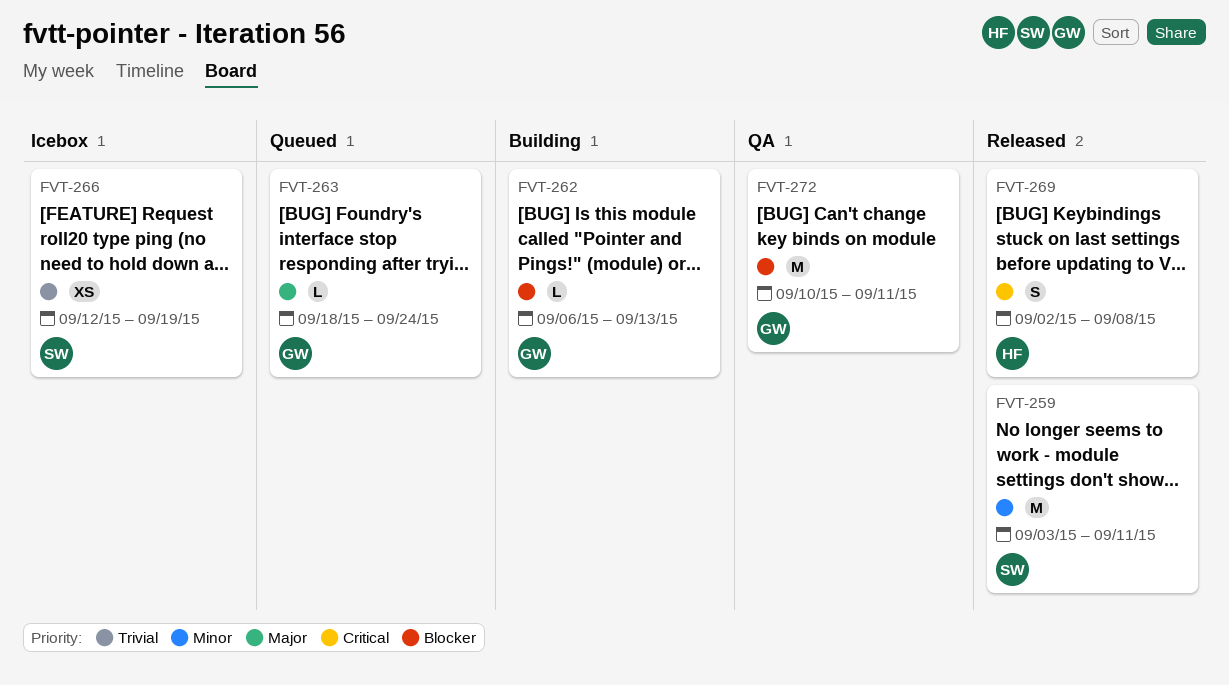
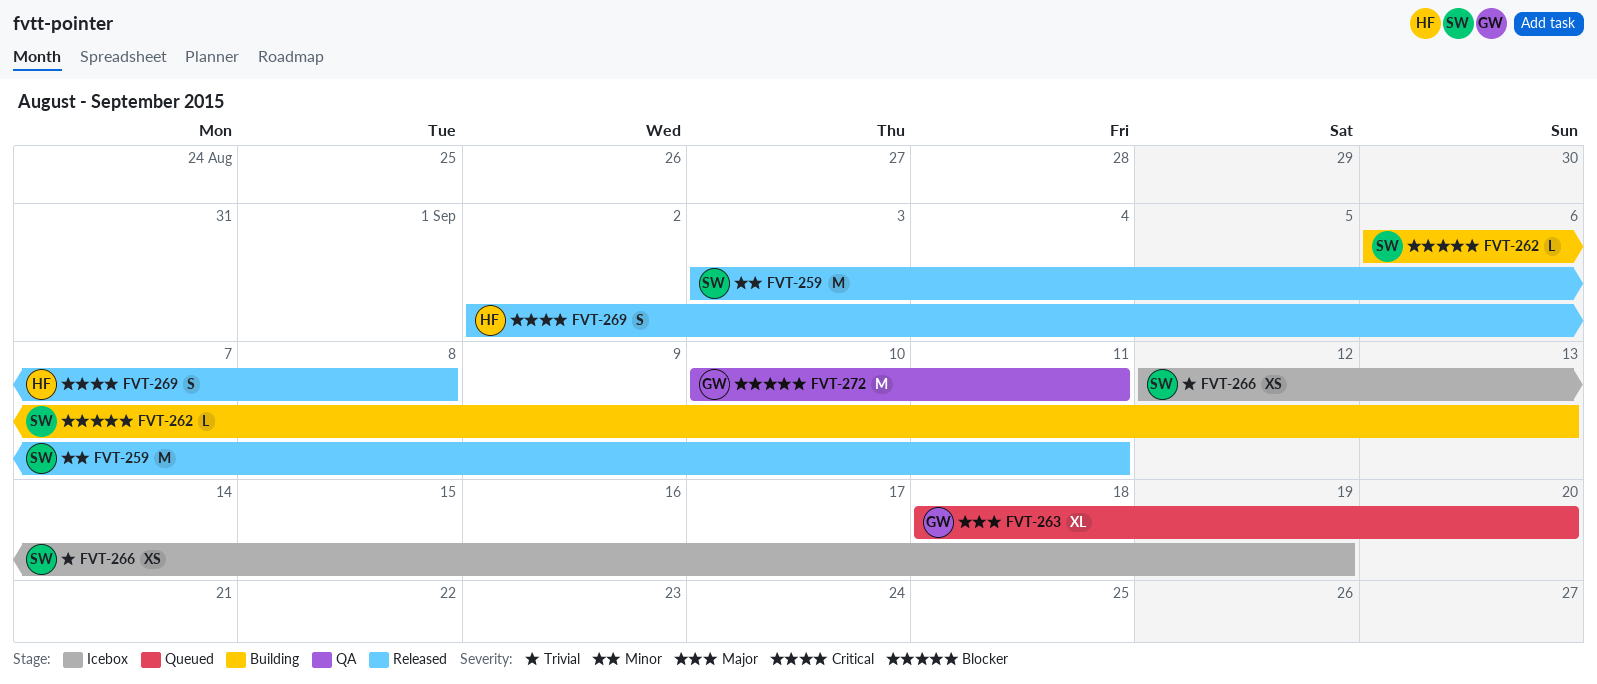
FVT-262, owner: GW -> SW
FVT-263, estimate: L -> XL
FVT-263, due: Sep 24 -> Sep 20

